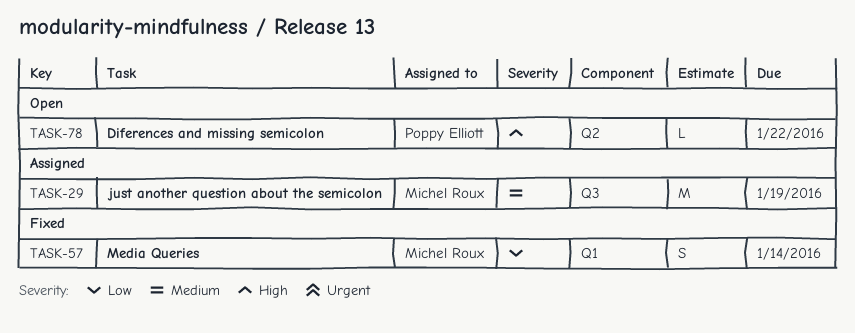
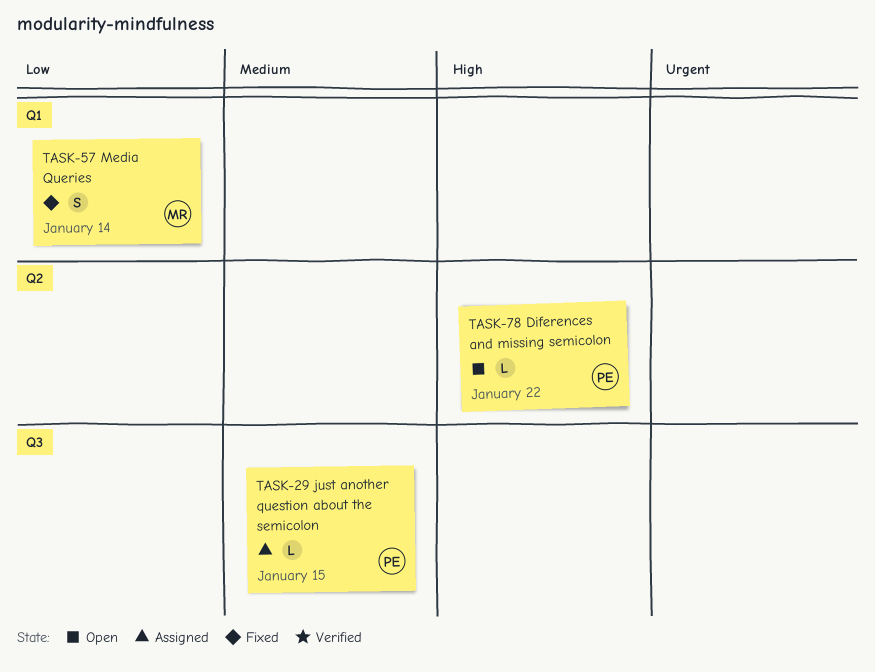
TASK-29, owner: Michel Roux -> Poppy Elliott
TASK-29, estimate: M -> L
TASK-29, due: Jan 19 -> Jan 15

